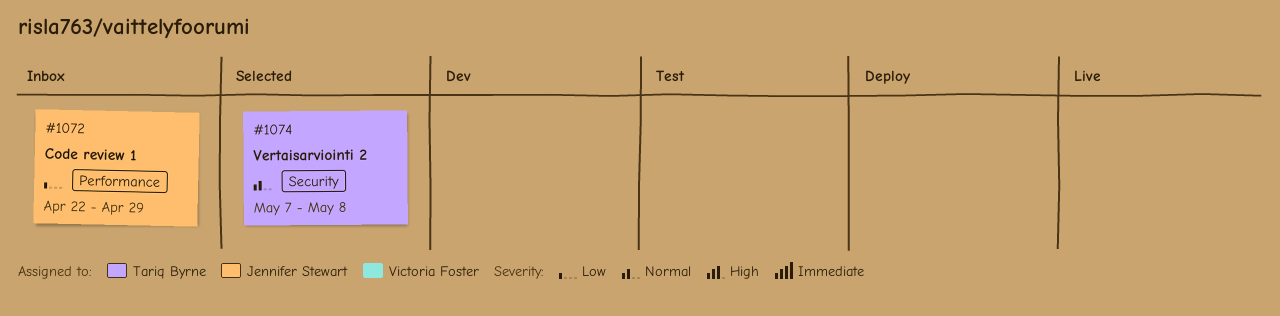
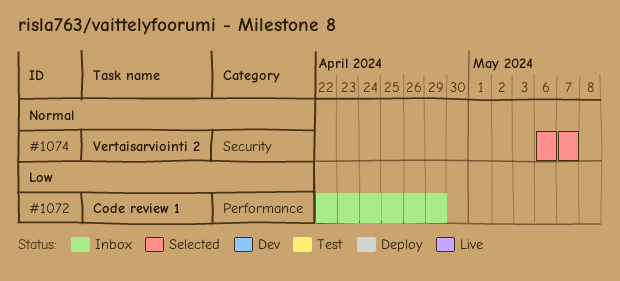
#1074, start: May 7 -> May 6
#1074, due: May 8 -> May 7

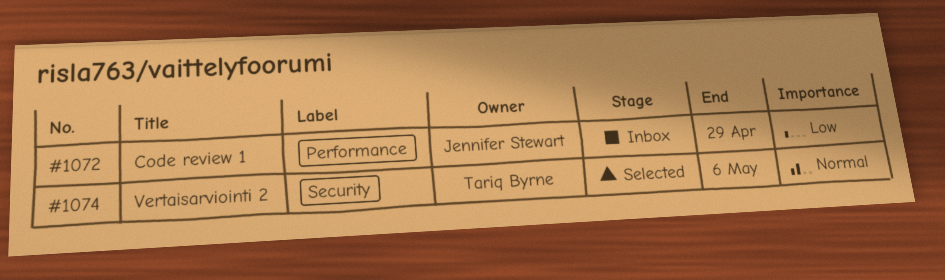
#1074, due: May 7 -> May 6

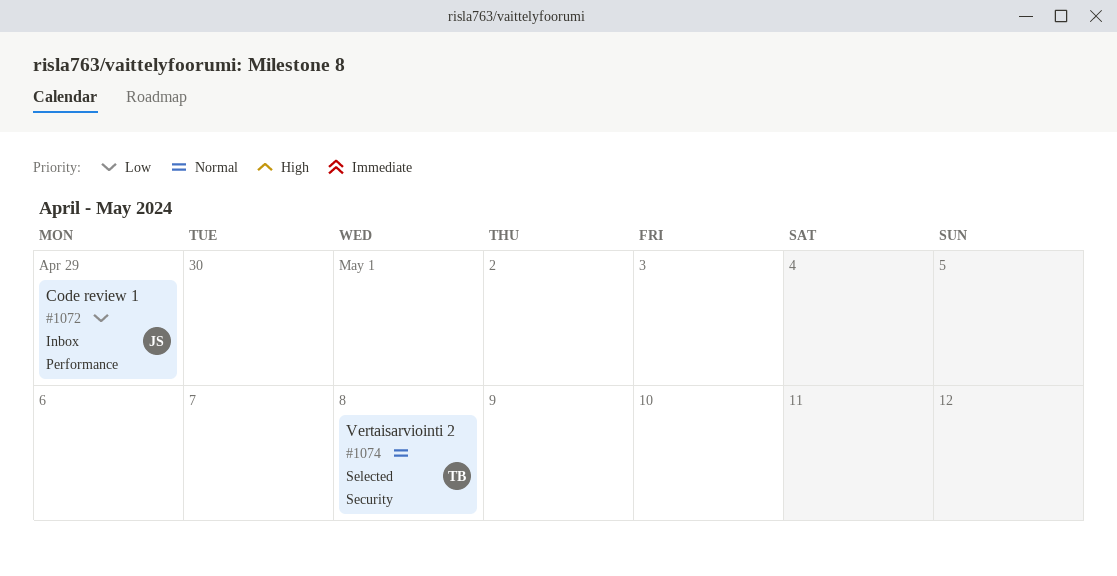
#1074, due: May 6 -> May 8

